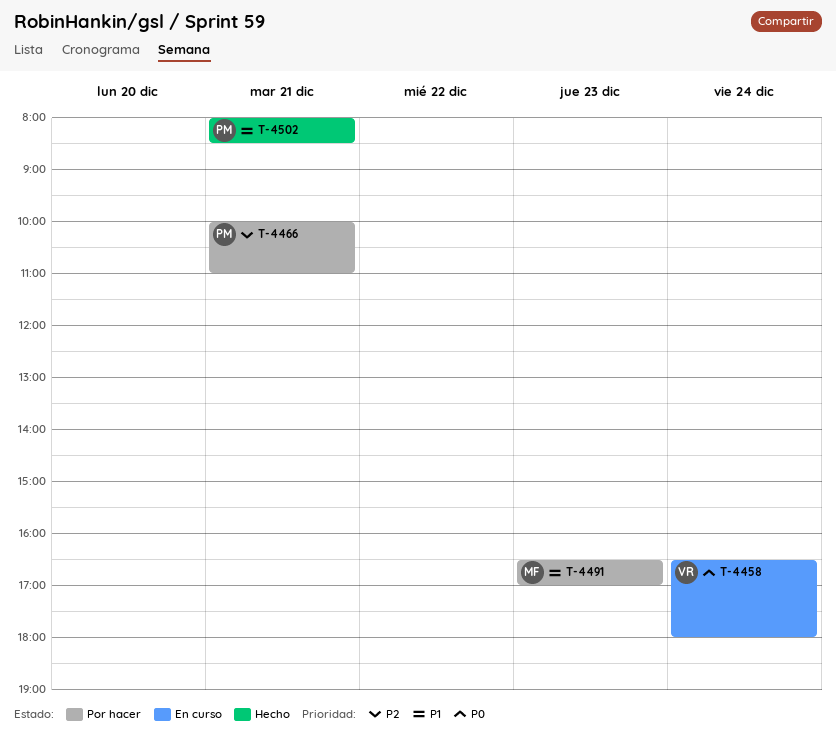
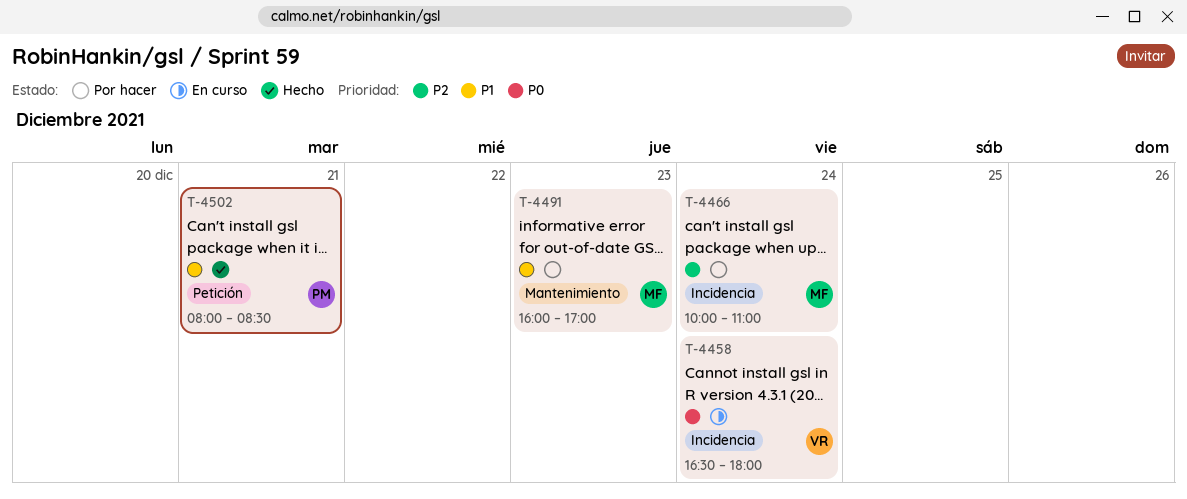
T-4466, owner: PM -> MF
T-4466, day: Dec 21 -> Dec 24
T-4491, begins: 16:30 -> 16:00

